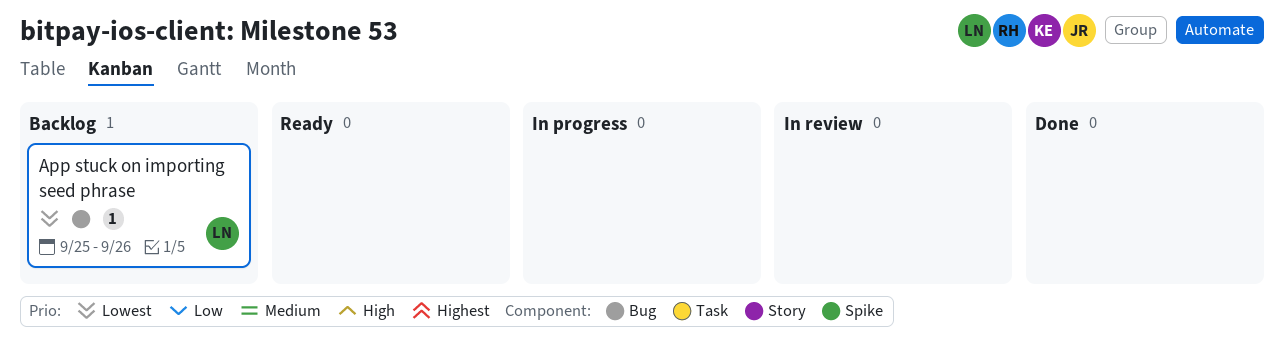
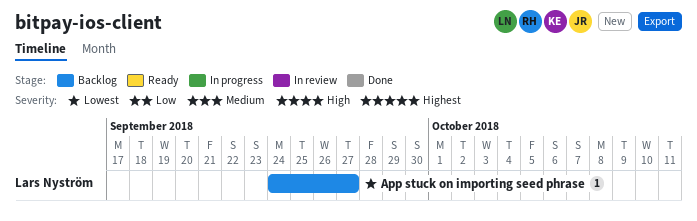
App stuck on importing seed phrase, start: Sep 25 -> Sep 24
App stuck on importing seed phrase, due: Sep 26 -> Sep 27

